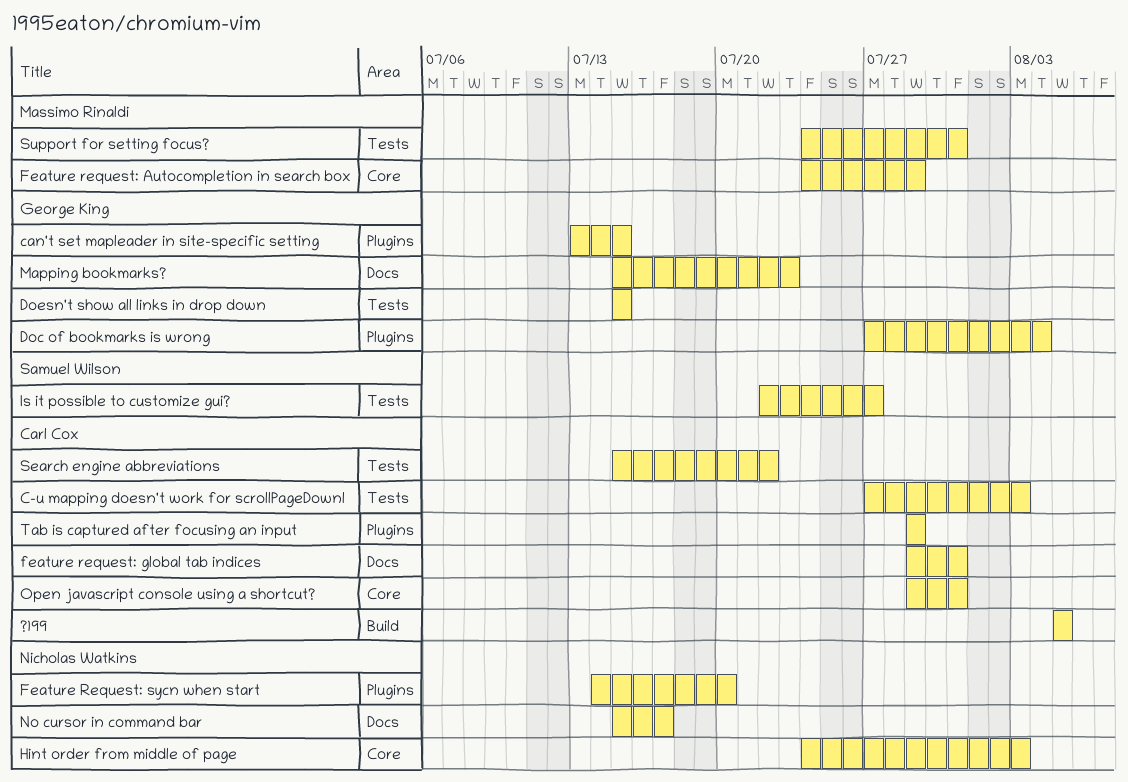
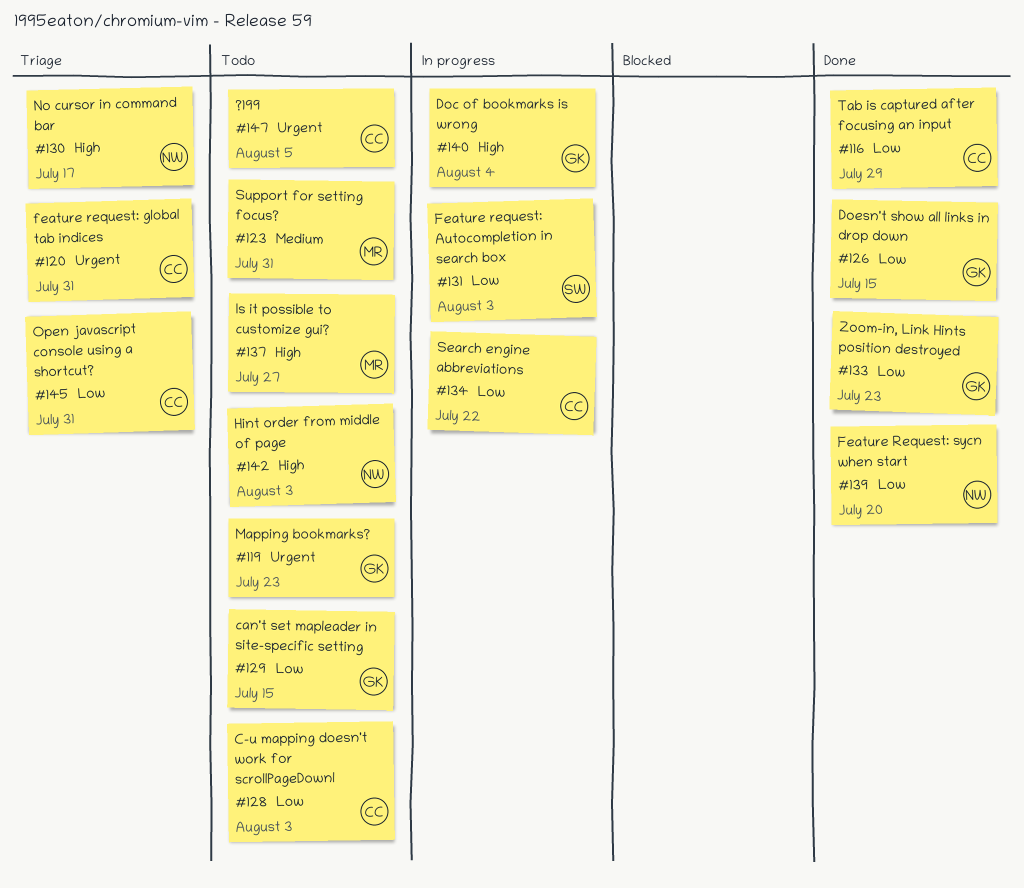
Feature request: Autocompletion in search box, owner: Massimo Rinaldi -> Samuel Wilson
Feature request: Autocompletion in search box, due: Jul 29 -> Aug 3
Is it possible to customize gui?, owner: Samuel Wilson -> Massimo Rinaldi
Zoom-in, Link Hints position destroyed: none -> present

